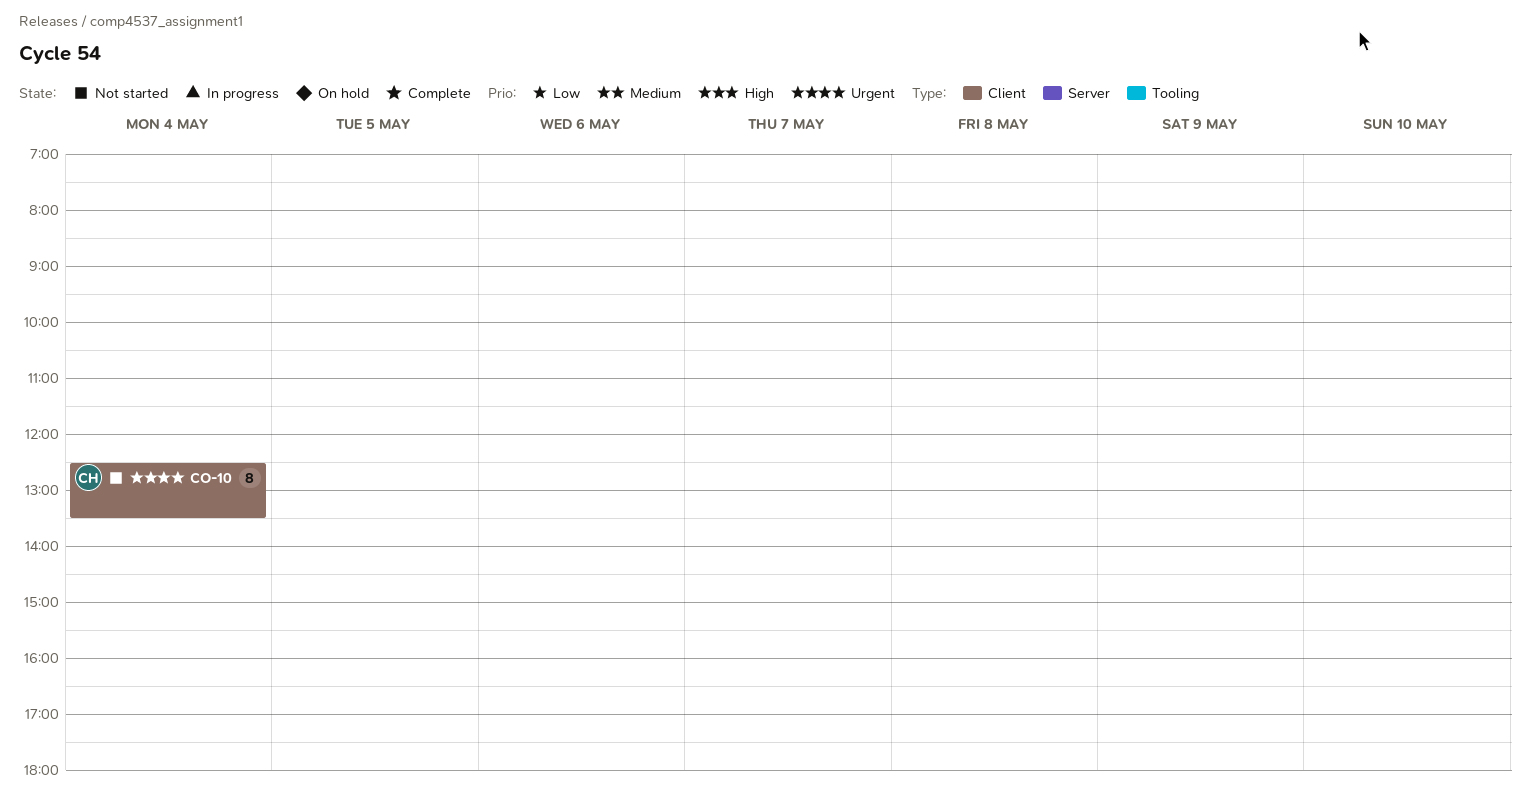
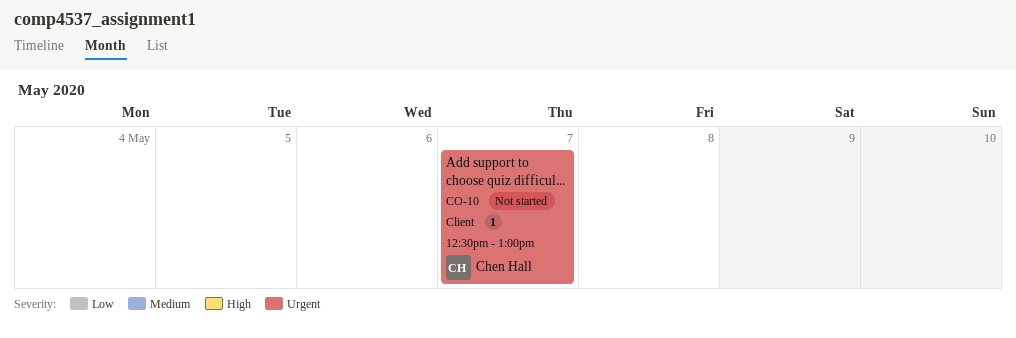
CO-10, estimate: 8 -> 1
CO-10, day: May 4 -> May 7
CO-10, ends: 13:30 -> 13:00

